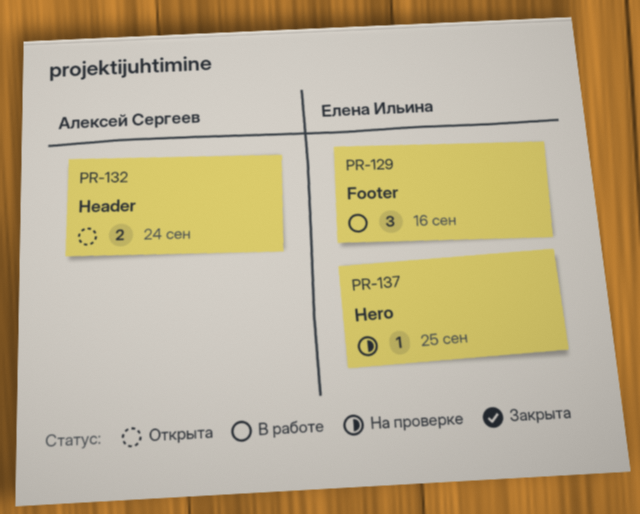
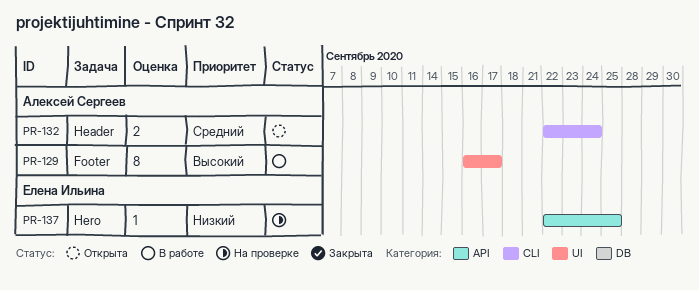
PR-129, owner: Елена Ильина -> Алексей Сергеев
PR-129, estimate: 3 -> 8
PR-129, due: Sep 16 -> Sep 17

